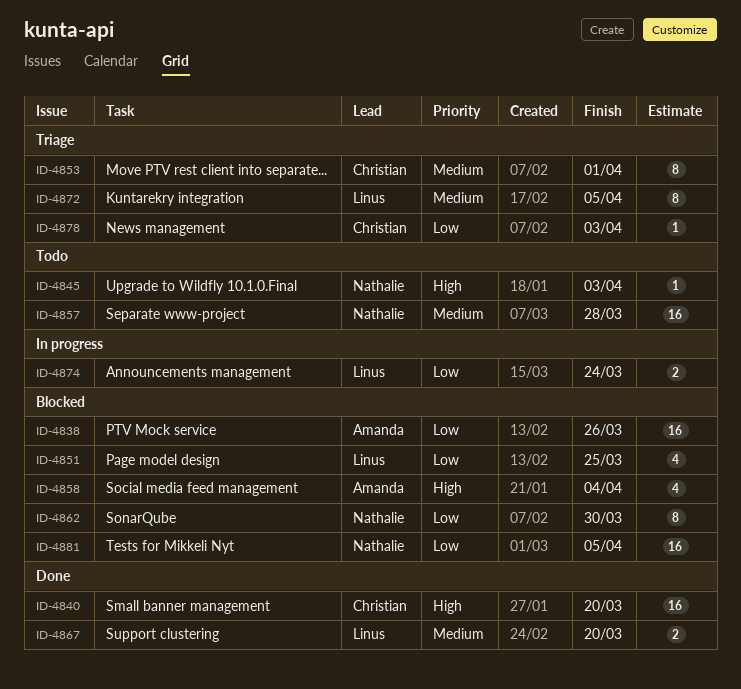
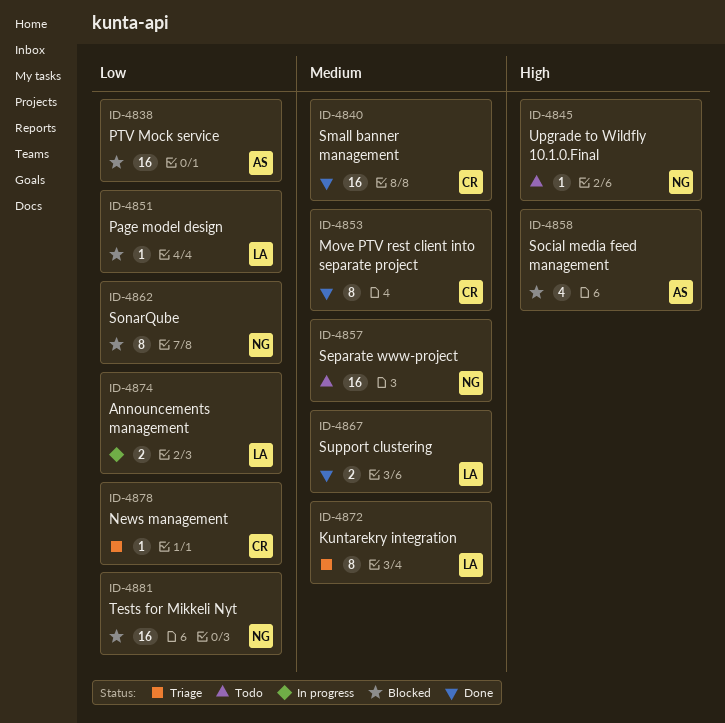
ID-4840, priority: High -> Medium
ID-4851, estimate: 4 -> 1
ID-4853, status: Triage -> Done

